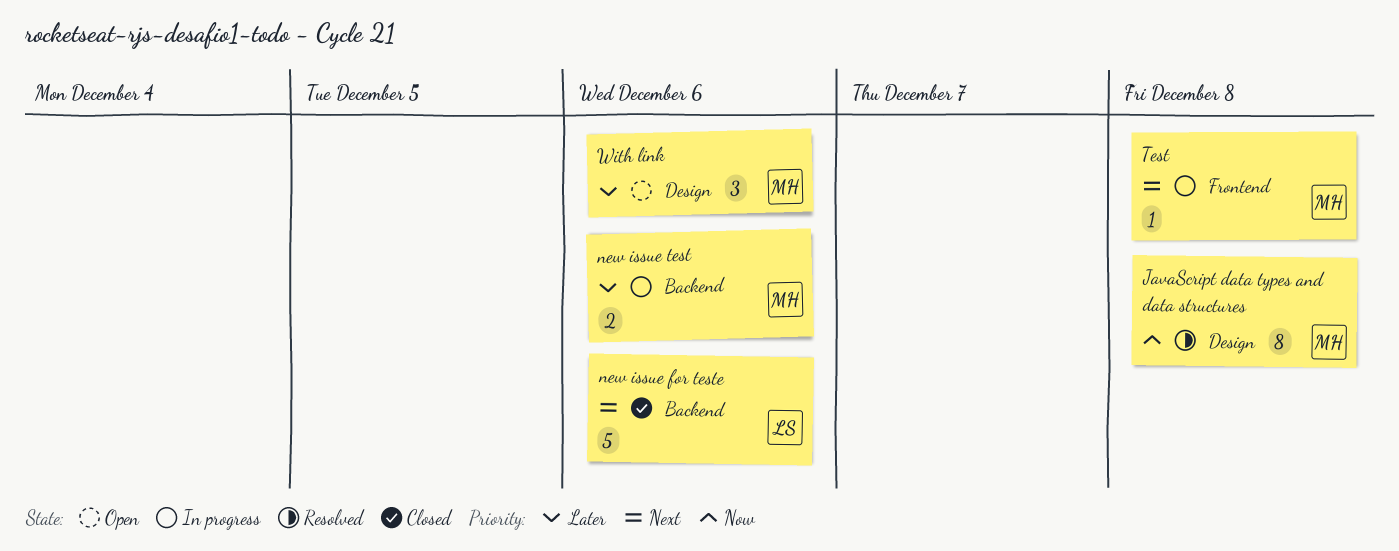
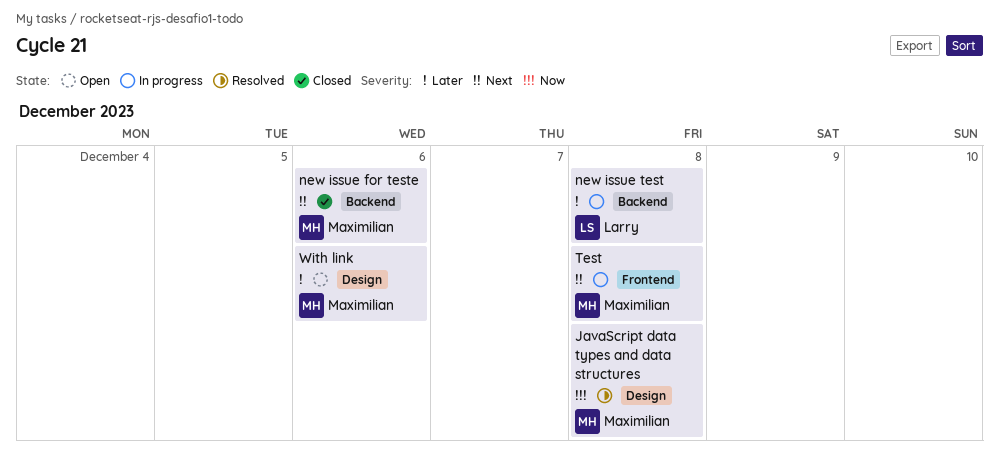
new issue for teste, owner: Larry -> Maximilian
new issue test, owner: Maximilian -> Larry
new issue test, due: Dec 6 -> Dec 8

